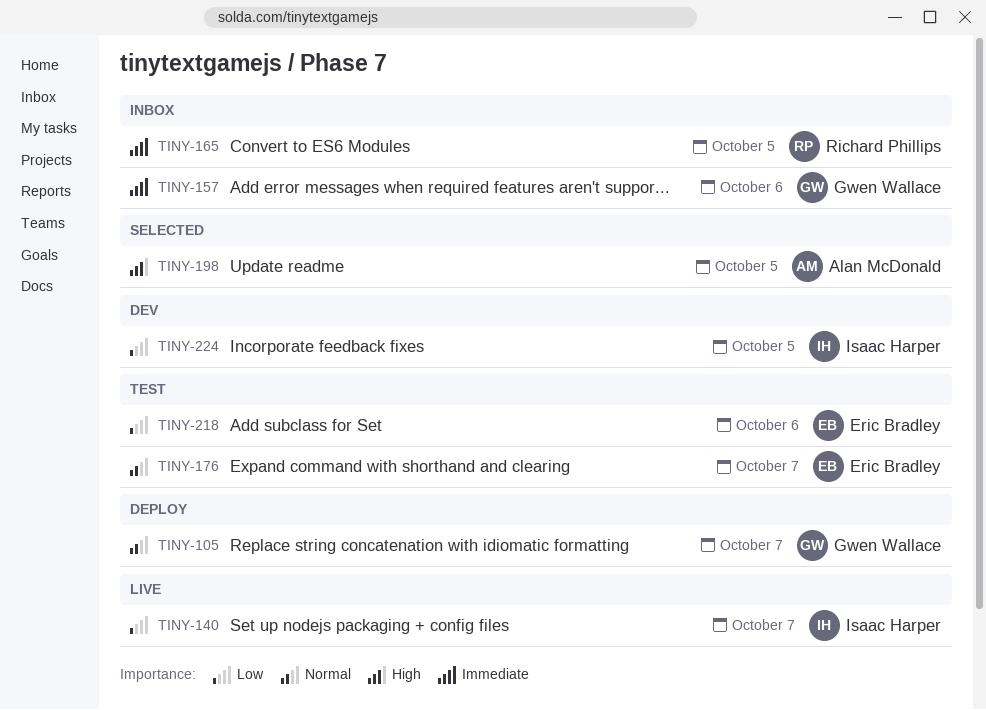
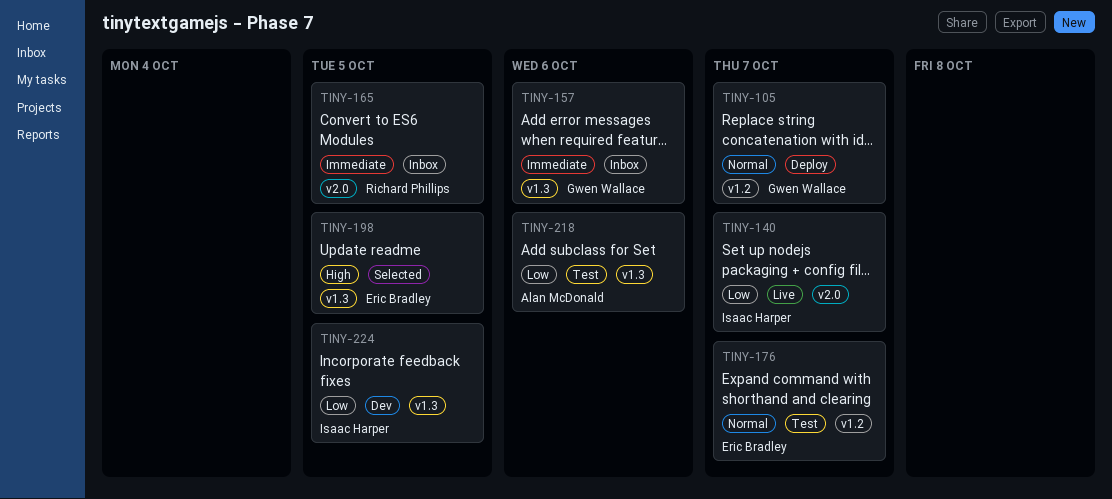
TINY-198, owner: Alan McDonald -> Eric Bradley
TINY-218, owner: Eric Bradley -> Alan McDonald

